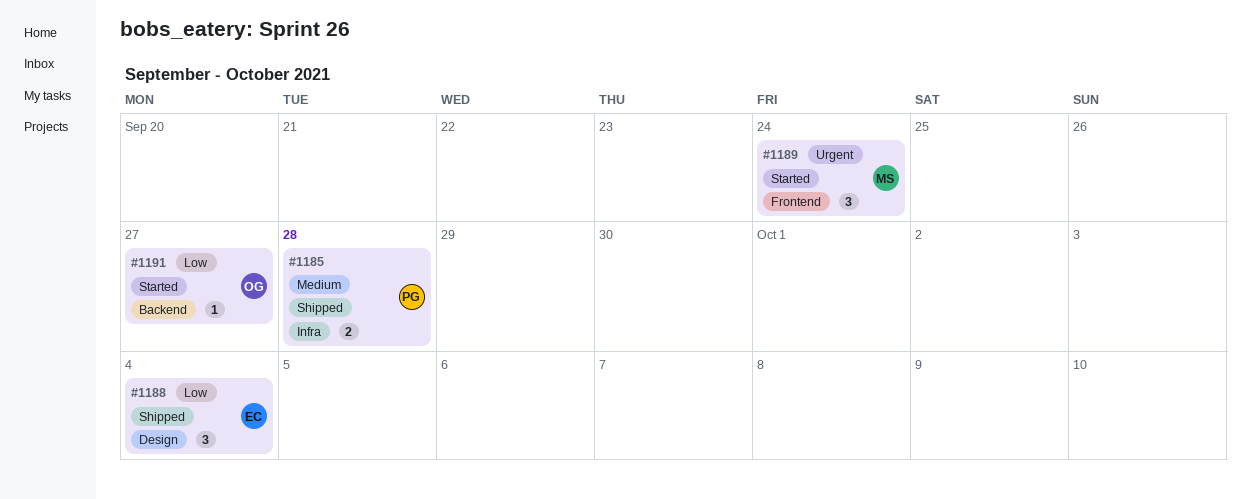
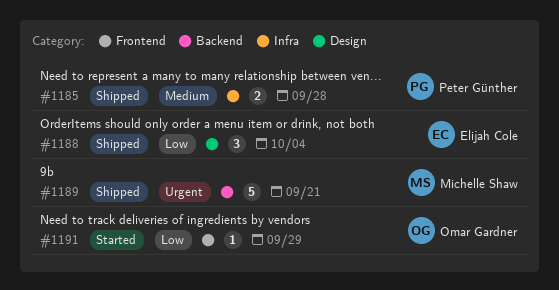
#1189, status: Started -> Shipped
#1189, label: Frontend -> Backend
#1189, estimate: 3 -> 5
#1189, due: Sep 24 -> Sep 21
#1191, label: Backend -> Frontend
#1191, due: Sep 27 -> Sep 29

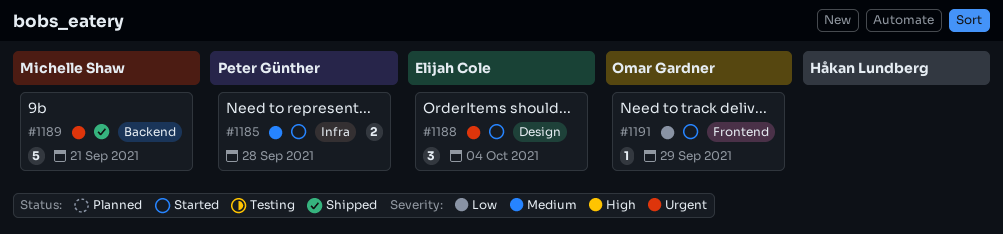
#1185, status: Shipped -> Started
#1188, status: Shipped -> Started
#1188, priority: Low -> Urgent

